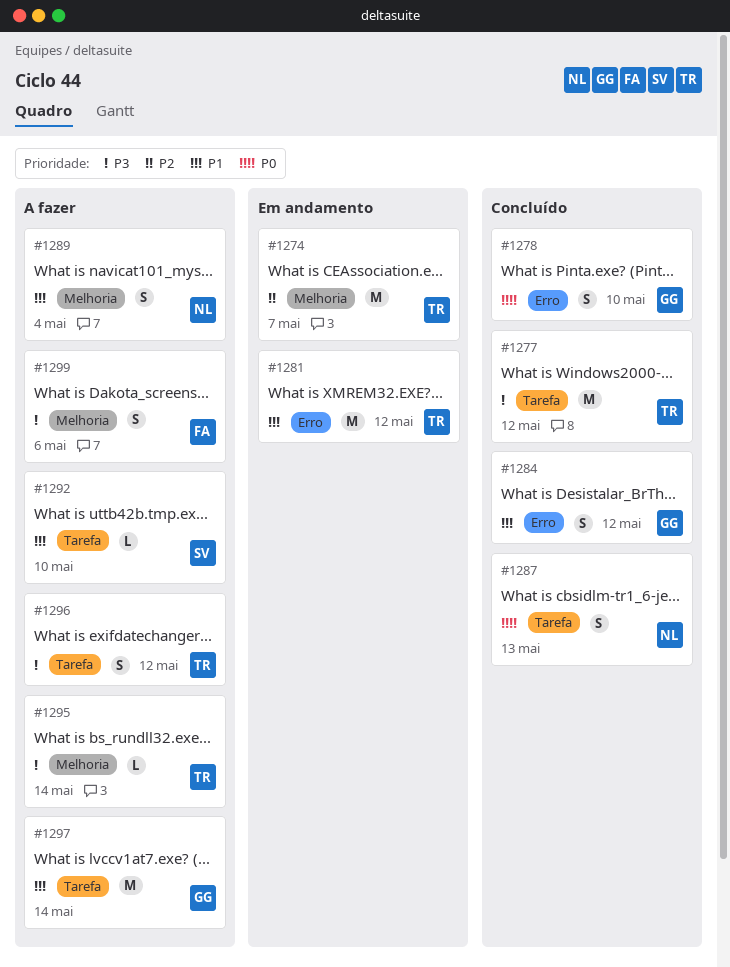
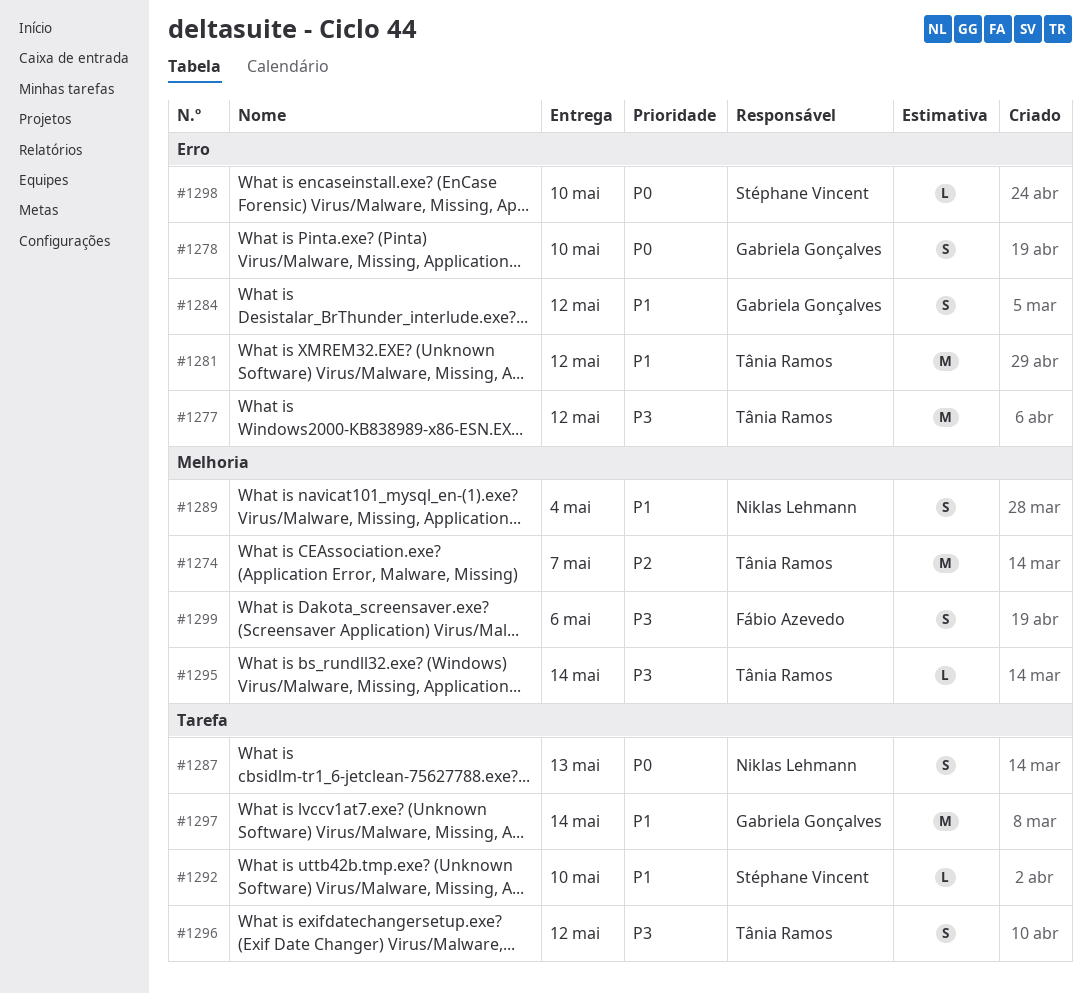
#1277, label: Tarefa -> Erro
#1298: none -> present

